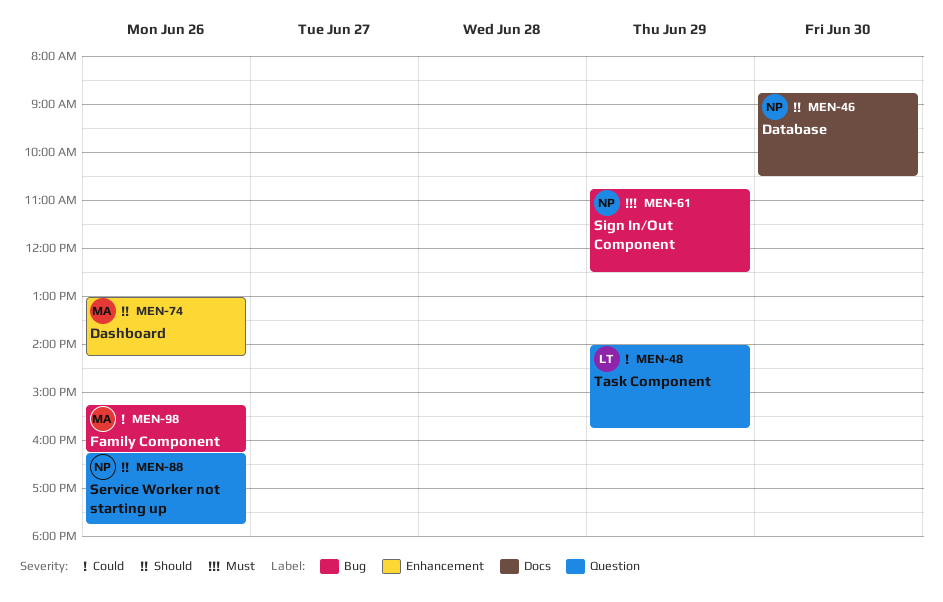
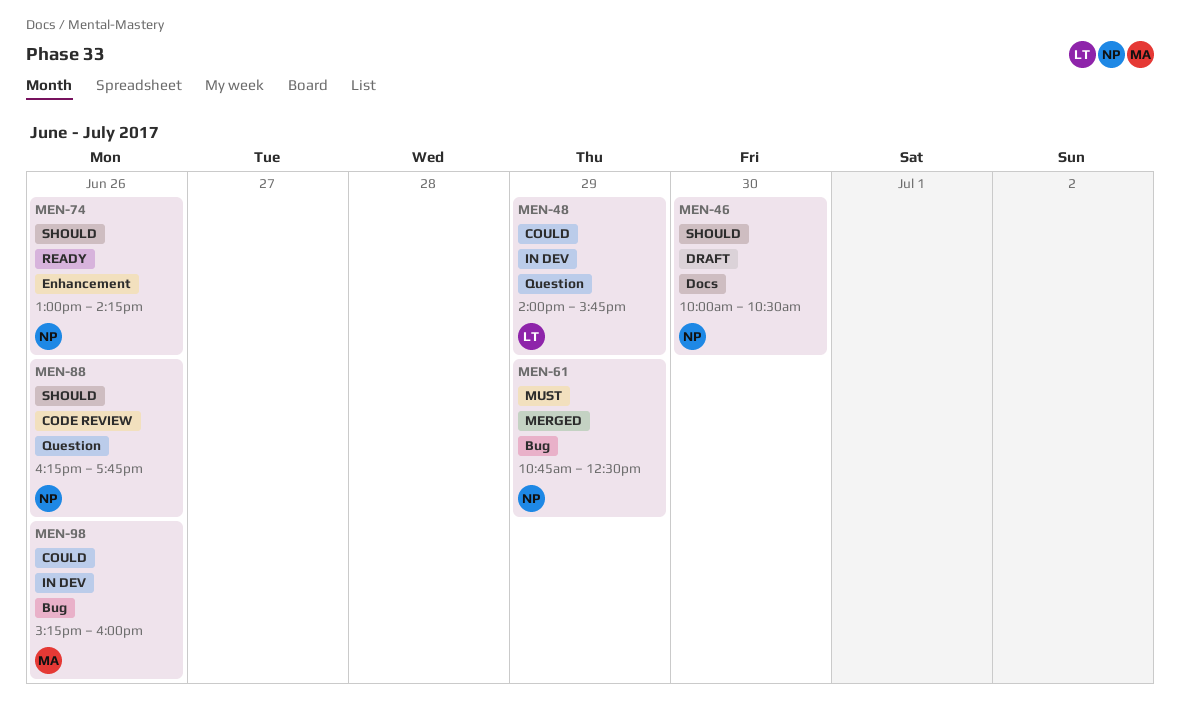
MEN-46, begins: 08:45 -> 10:00
MEN-74, owner: MA -> NP
MEN-98, ends: 16:15 -> 16:00

